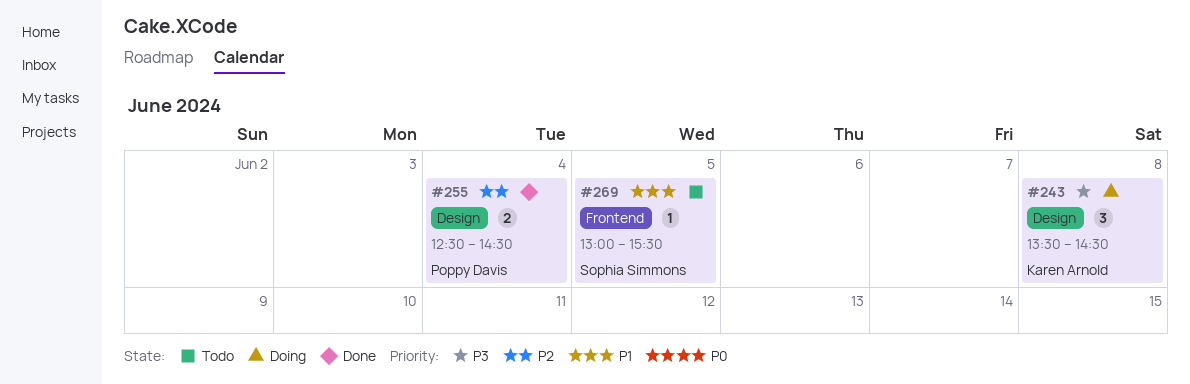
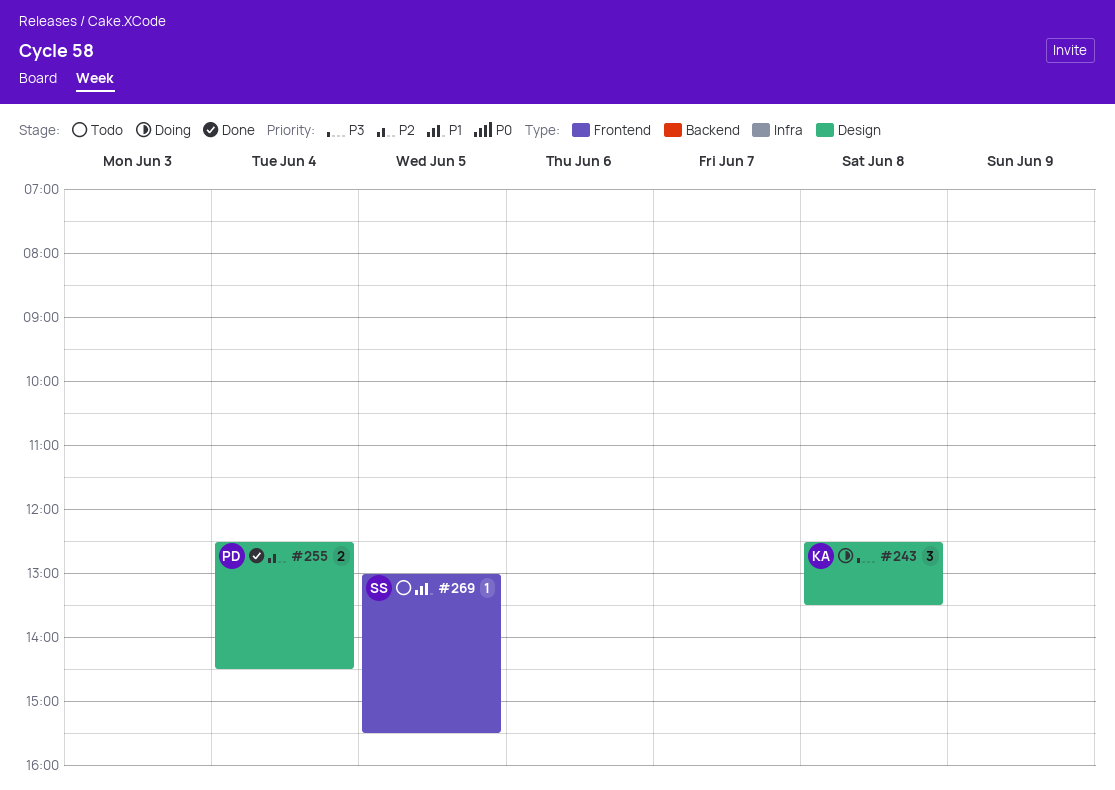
#243, begins: 13:30 -> 12:30
#243, ends: 14:30 -> 13:30

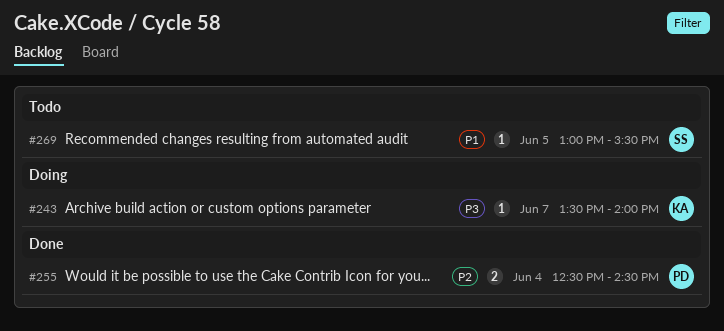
#243, estimate: 3 -> 1
#243, day: Jun 8 -> Jun 7
#243, begins: 12:30 -> 13:30
#243, ends: 13:30 -> 14:00

